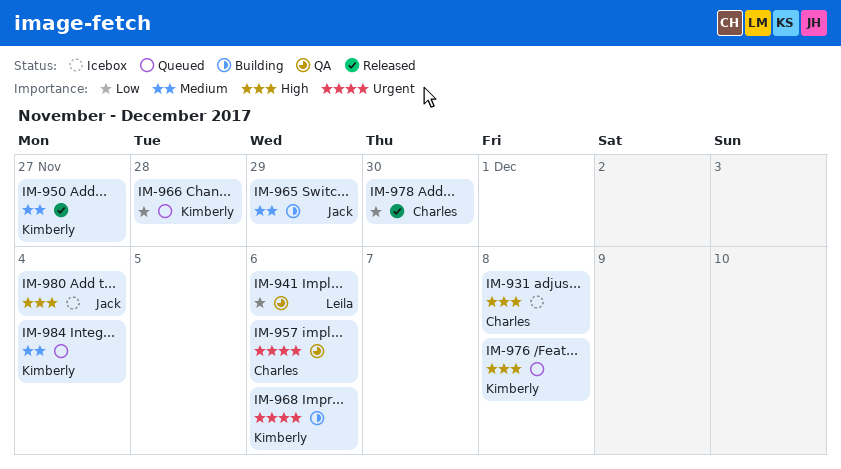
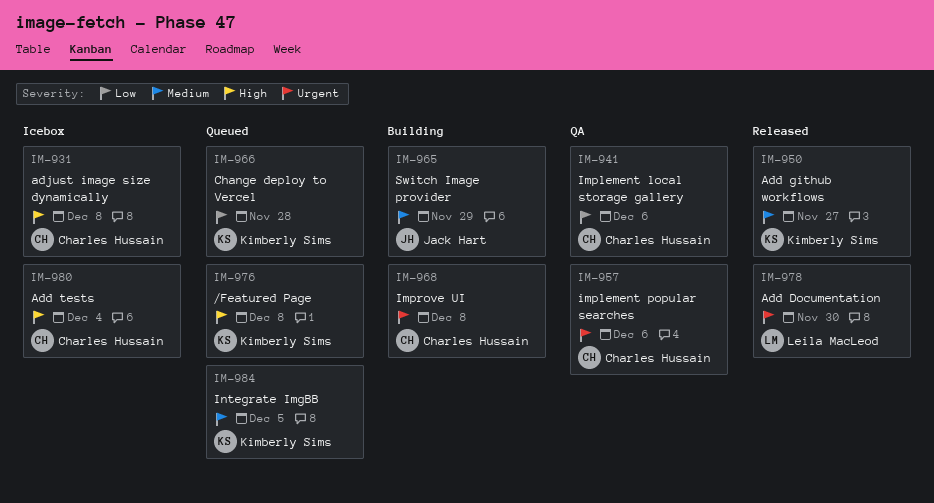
IM-941, owner: Leila MacLeod -> Charles Hussain
IM-968, owner: Kimberly Sims -> Charles Hussain
IM-968, due: Dec 6 -> Dec 8
IM-978, owner: Charles Hussain -> Leila MacLeod
IM-978, priority: Low -> Urgent
IM-980, owner: Jack Hart -> Charles Hussain
IM-984, due: Dec 4 -> Dec 5

